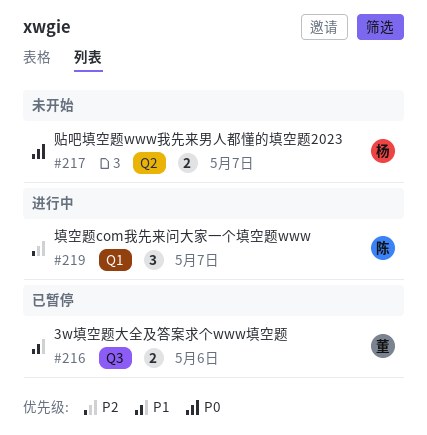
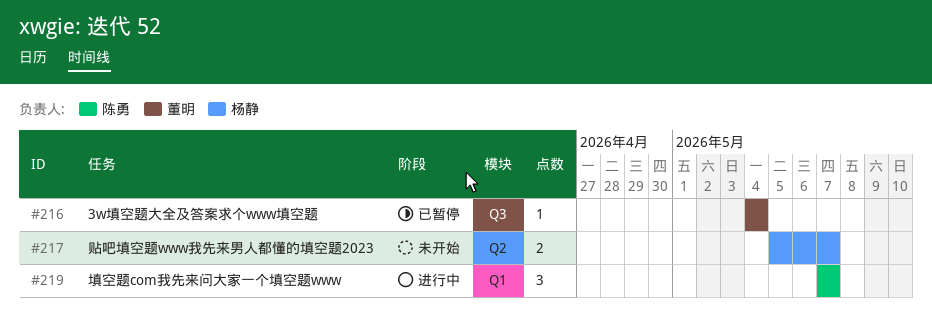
#216, estimate: 2 -> 1
#216, due: May 6 -> May 4

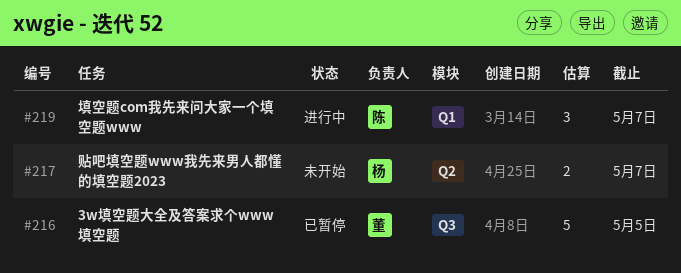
#216, estimate: 1 -> 5
#216, due: May 4 -> May 5

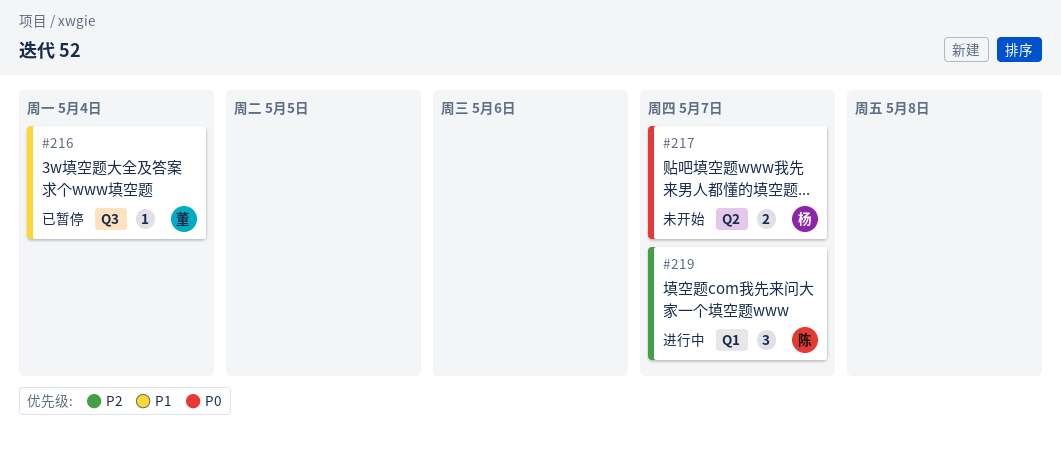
#216, estimate: 5 -> 1
#216, due: May 5 -> May 4

